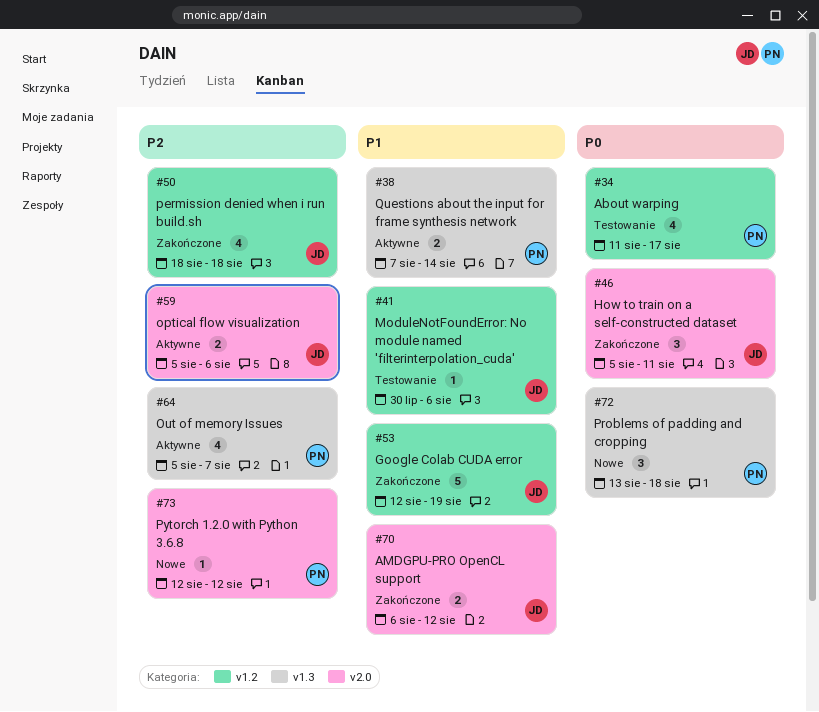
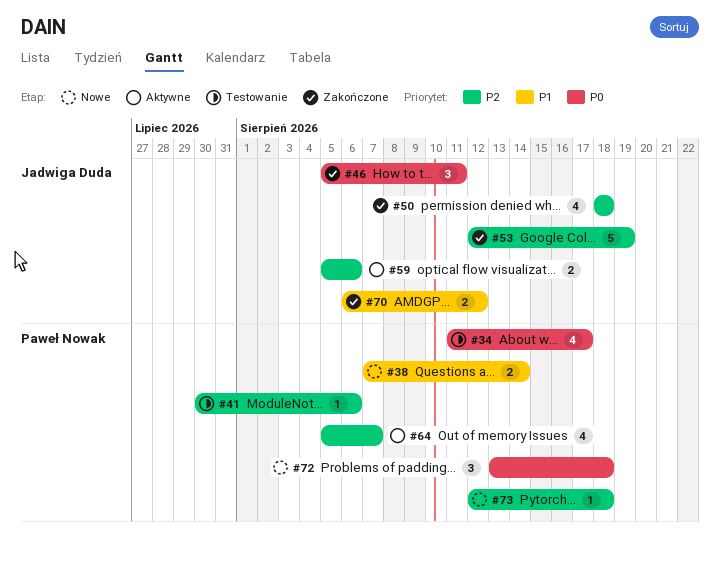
#38, status: Aktywne -> Nowe
#41, owner: Jadwiga Duda -> Paweł Nowak
#41, priority: P1 -> P2
#53, priority: P1 -> P2
#73, due: Aug 12 -> Aug 18

